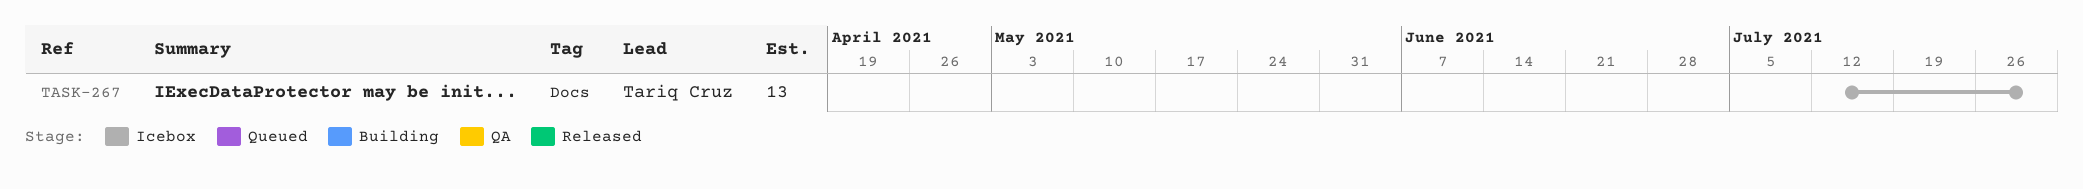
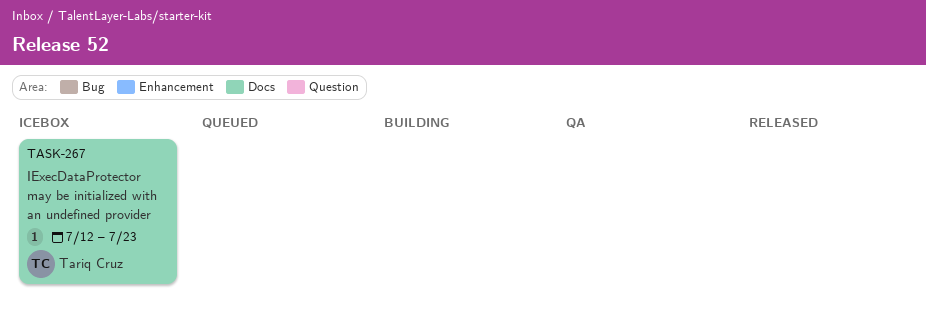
TASK-267, estimate: 13 -> 1
TASK-267, due: Jul 30 -> Jul 23

